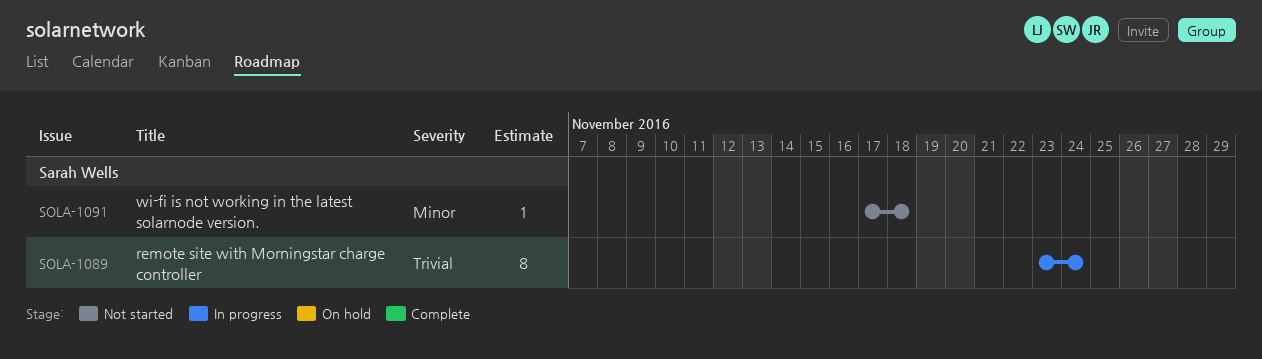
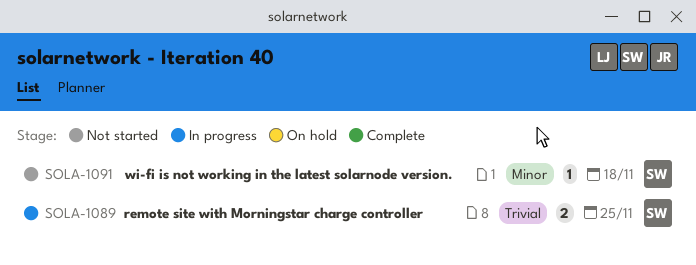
SOLA-1089, estimate: 8 -> 2
SOLA-1089, due: Nov 24 -> Nov 25

